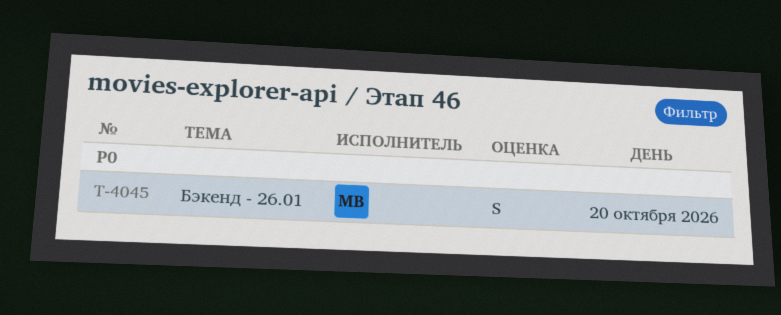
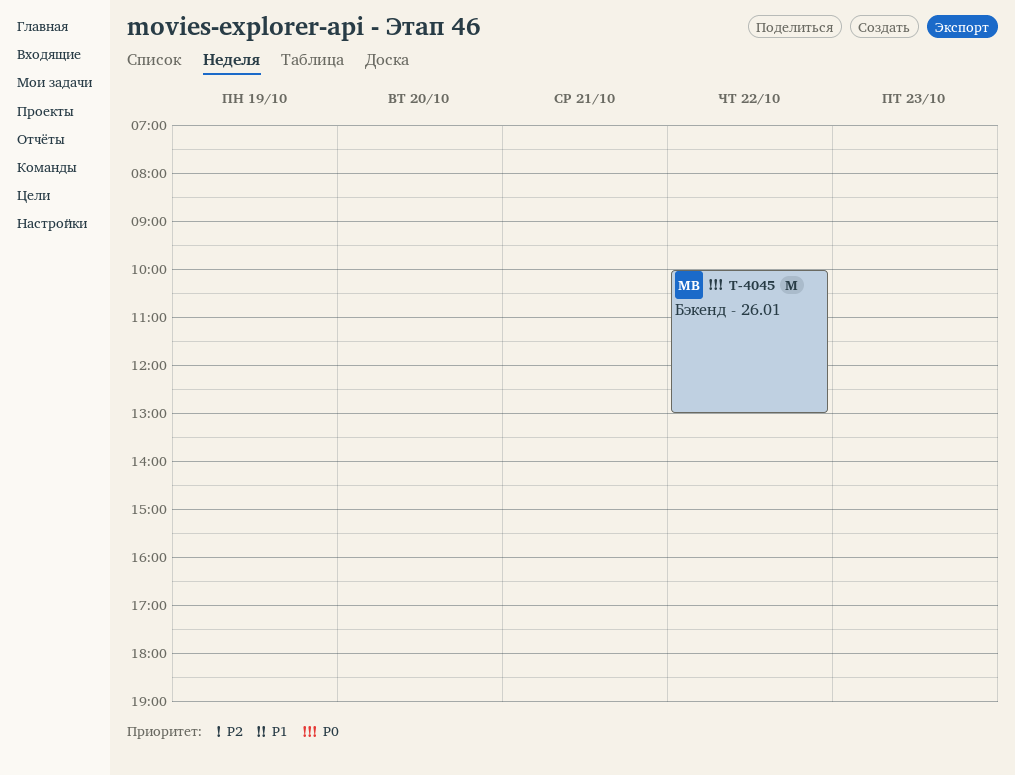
T-4045, estimate: S -> M
T-4045, day: Oct 20 -> Oct 22

